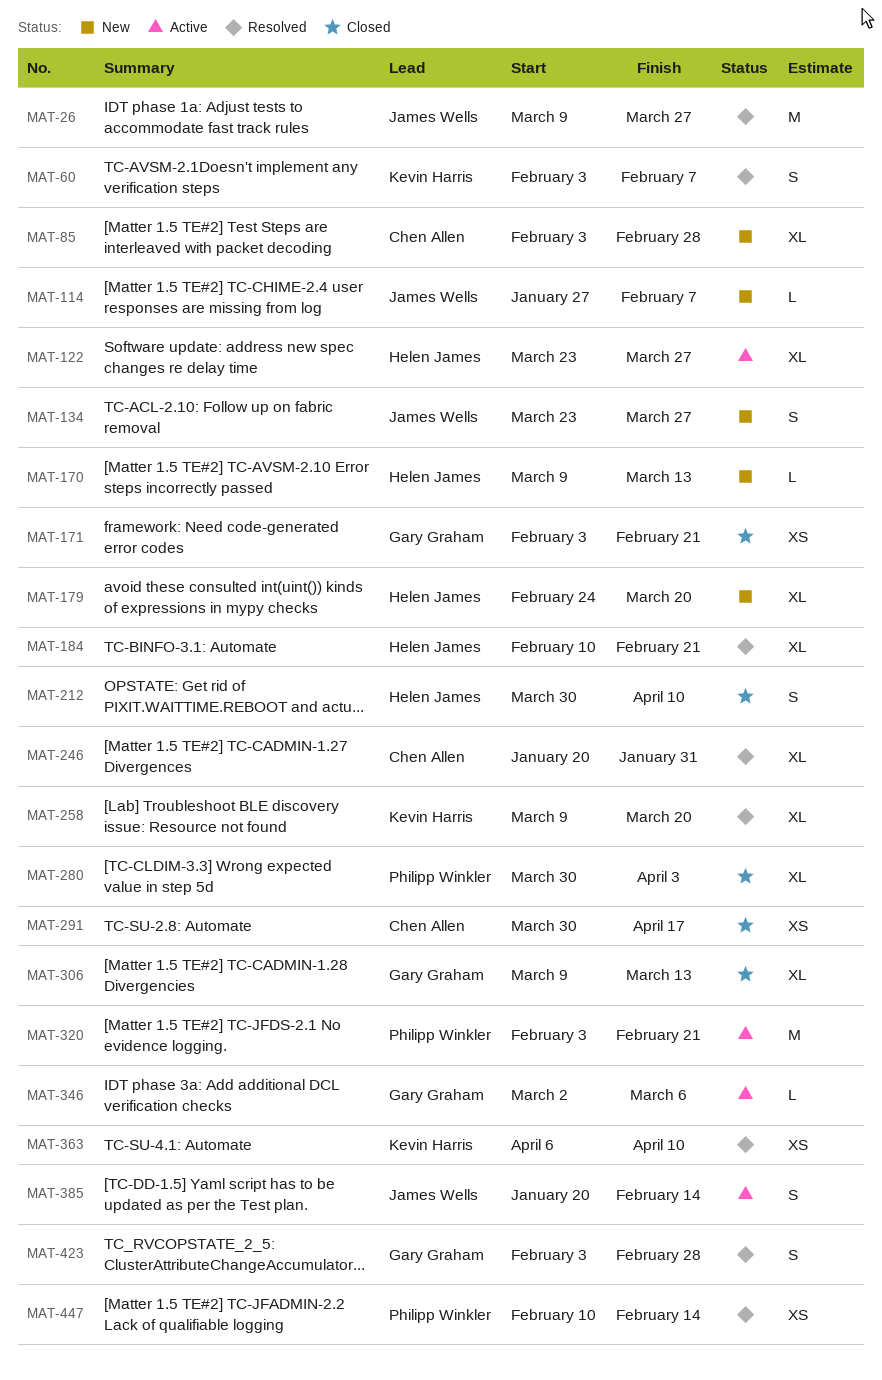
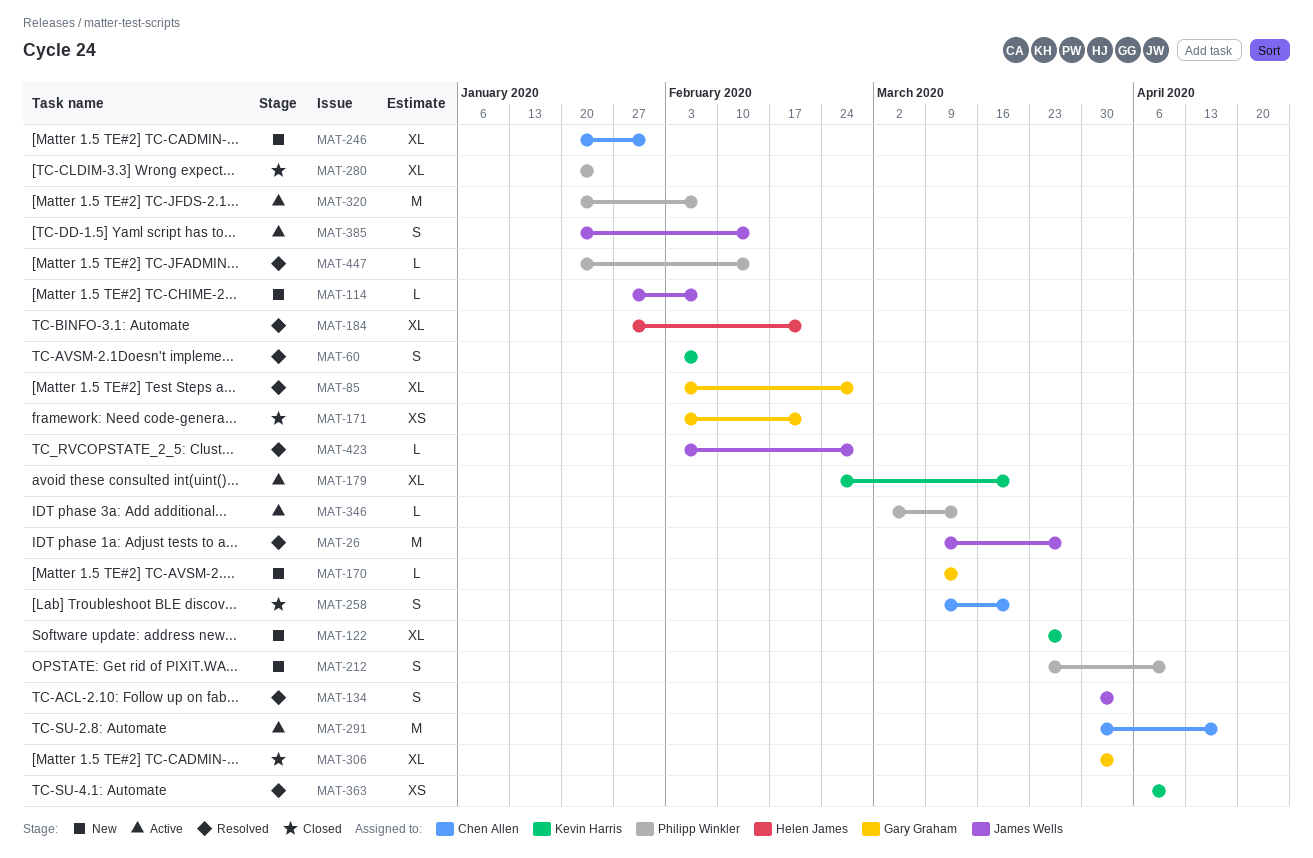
MAT-85, status: New -> Resolved
MAT-85, owner: Chen Allen -> Gary Graham
MAT-122, status: Active -> New
MAT-122, owner: Helen James -> Kevin Harris
MAT-134, status: New -> Resolved
MAT-134, start: Mar 23 -> Mar 30
MAT-134, due: Mar 27 -> Apr 3
MAT-170, owner: Helen James -> Gary Graham
MAT-179, status: New -> Active
MAT-179, owner: Helen James -> Kevin Harris
MAT-184, start: Feb 10 -> Jan 27
MAT-212, status: Closed -> New
MAT-212, owner: Helen James -> Philipp Winkler
MAT-212, start: Mar 30 -> Mar 23
MAT-246, status: Resolved -> New
MAT-258, status: Resolved -> Closed
MAT-258, owner: Kevin Harris -> Chen Allen
MAT-258, estimate: XL -> S
MAT-280, start: Mar 30 -> Jan 20
MAT-280, due: Apr 3 -> Jan 24
MAT-291, status: Closed -> Active
MAT-291, estimate: XS -> M
MAT-306, start: Mar 9 -> Mar 30
MAT-306, due: Mar 13 -> Apr 3
MAT-320, start: Feb 3 -> Jan 20
MAT-320, due: Feb 21 -> Feb 7
MAT-346, owner: Gary Graham -> Philipp Winkler
MAT-346, due: Mar 6 -> Mar 13
MAT-423, owner: Gary Graham -> James Wells
MAT-423, estimate: S -> L
MAT-447, estimate: XS -> L
MAT-447, start: Feb 10 -> Jan 20

